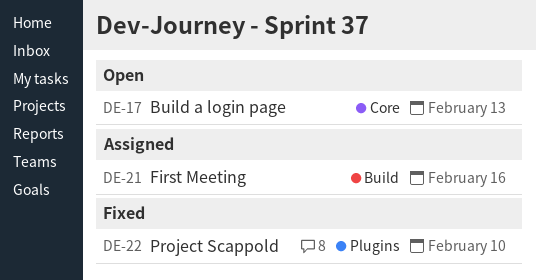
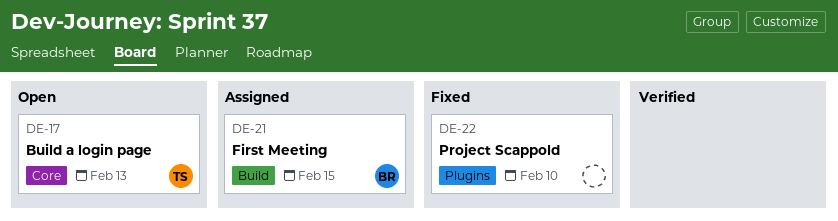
DE-21, due: Feb 16 -> Feb 15

